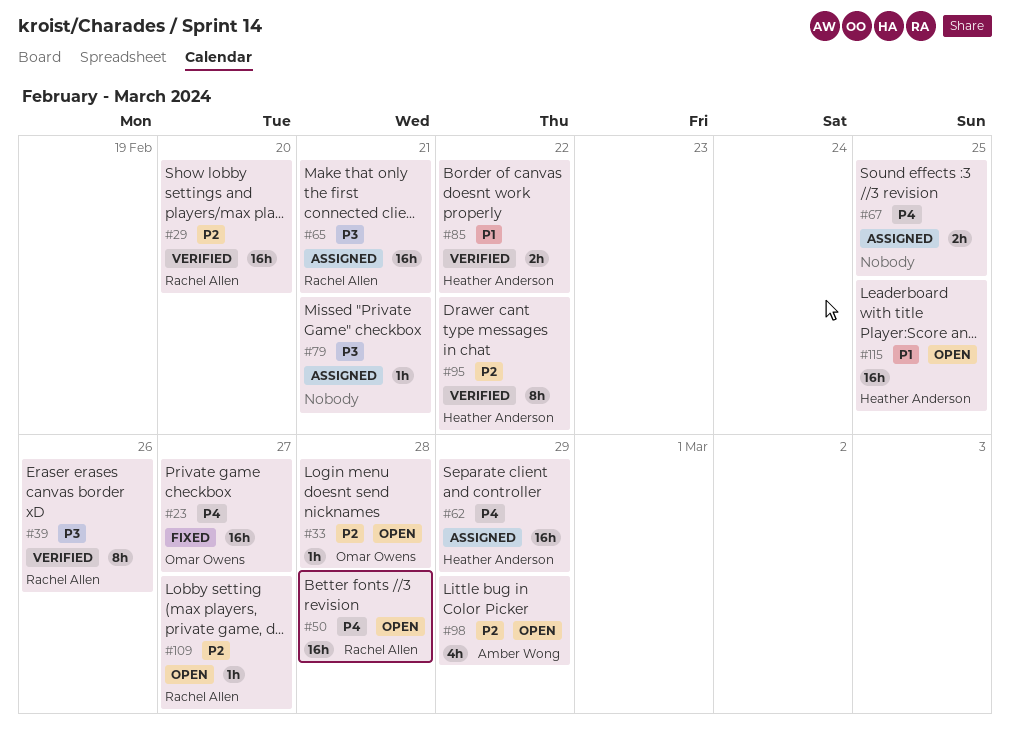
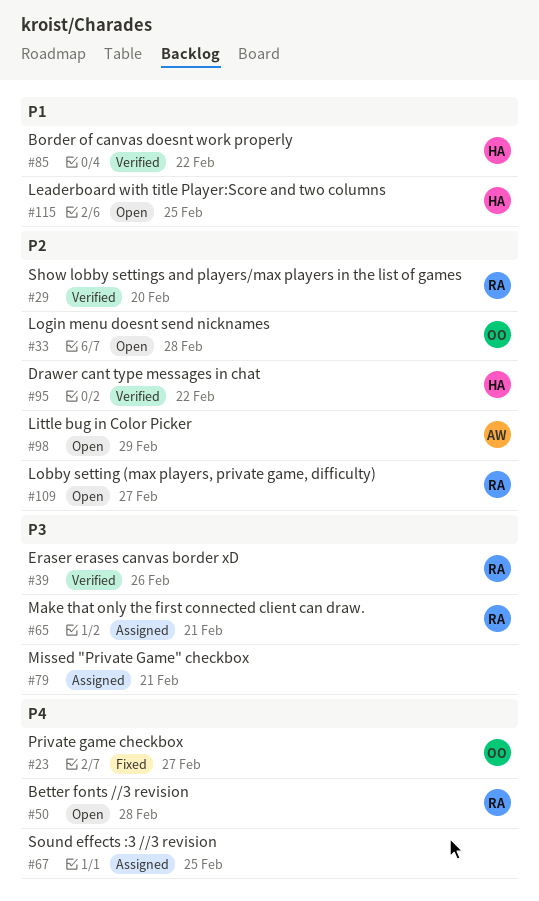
#62: present -> none

